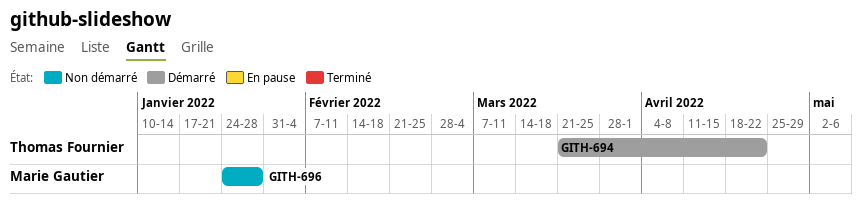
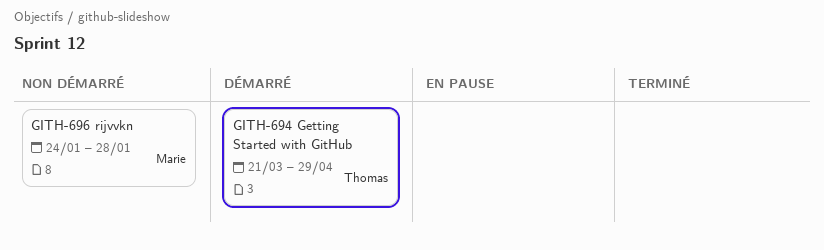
GITH-694, due: Apr 22 -> Apr 29

